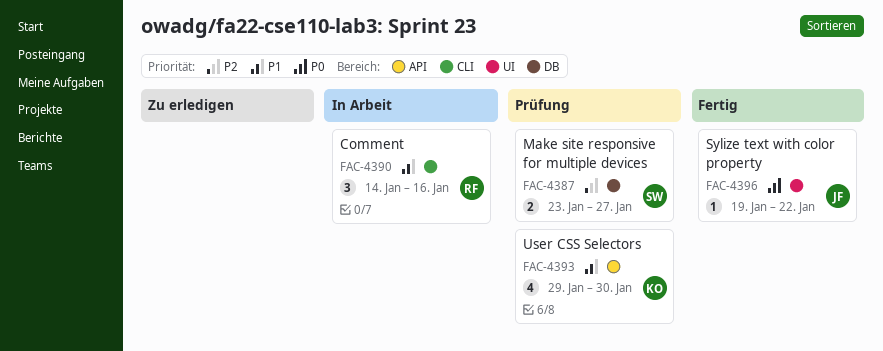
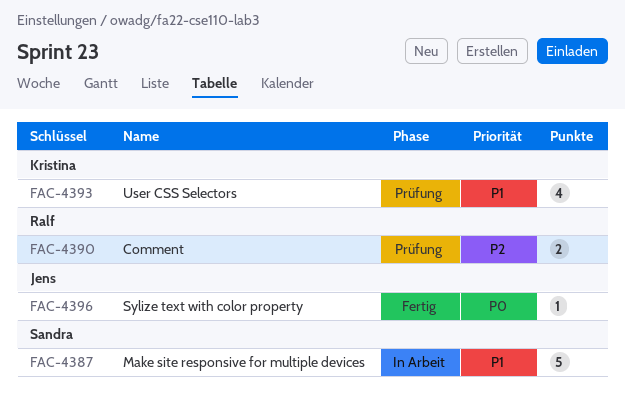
FAC-4387, status: Prüfung -> In Arbeit
FAC-4387, priority: P2 -> P1
FAC-4387, estimate: 2 -> 5
FAC-4390, status: In Arbeit -> Prüfung
FAC-4390, priority: P1 -> P2
FAC-4390, estimate: 3 -> 2

